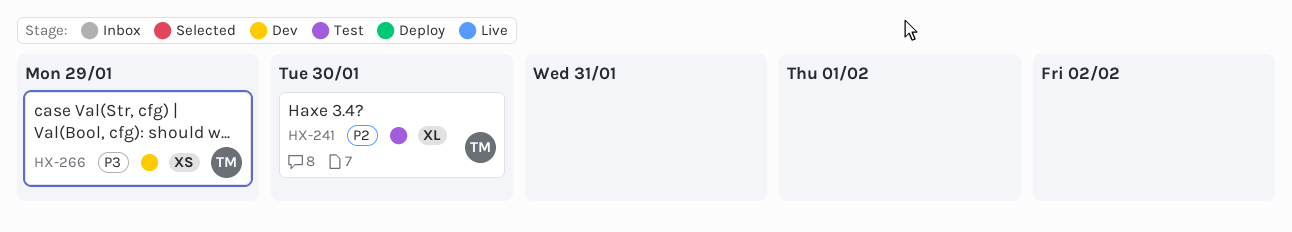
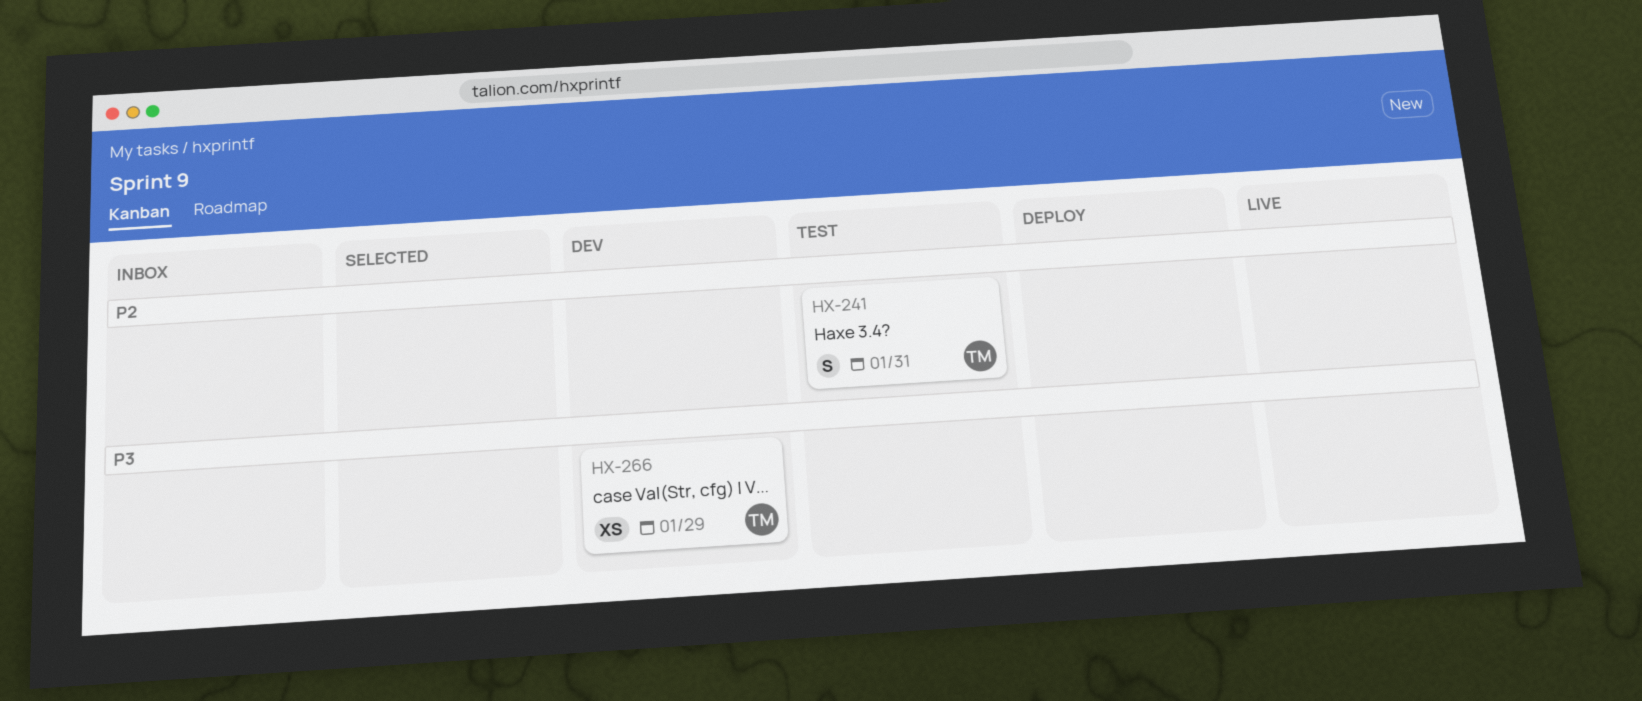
HX-241, estimate: XL -> S
HX-241, due: Jan 30 -> Jan 31

